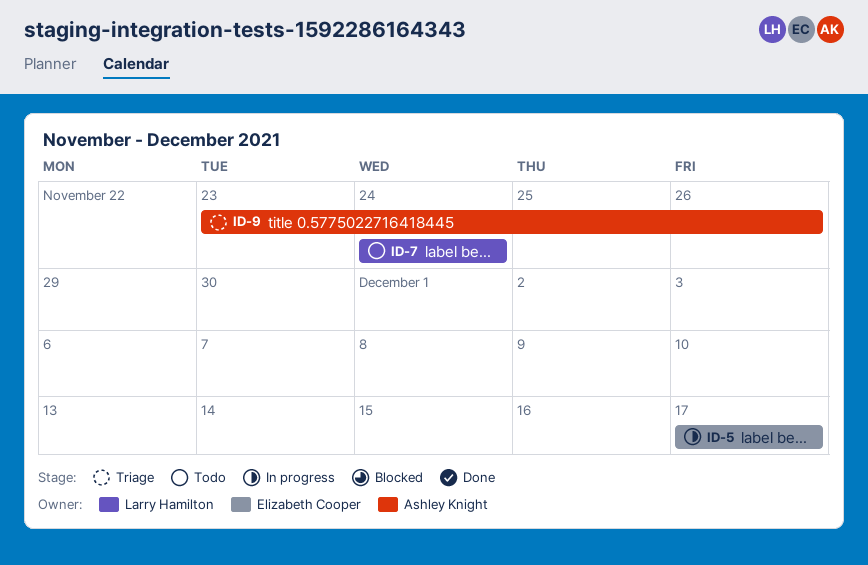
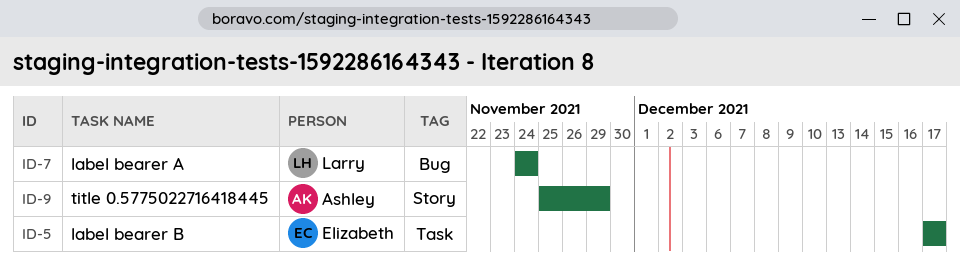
ID-9, start: Nov 23 -> Nov 25
ID-9, due: Nov 26 -> Nov 29

